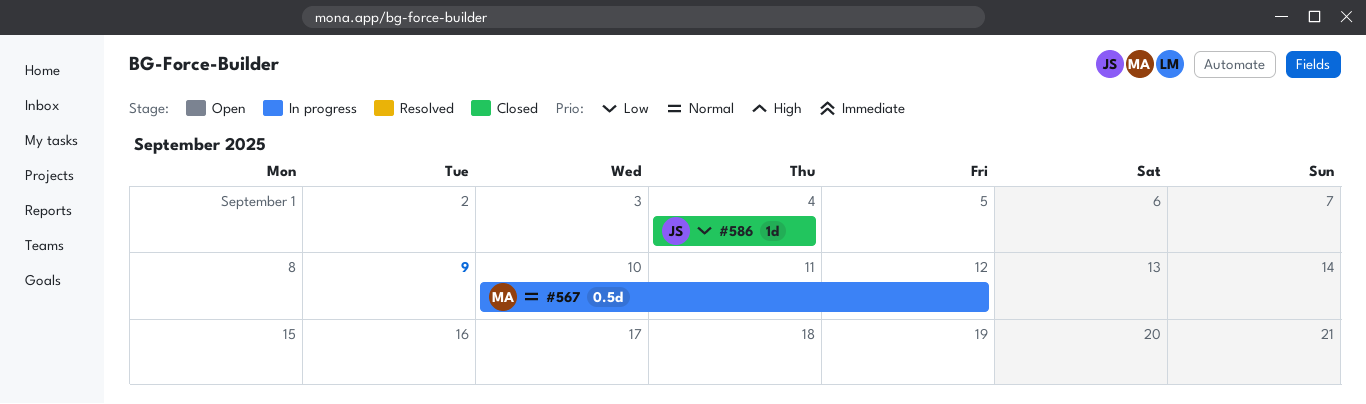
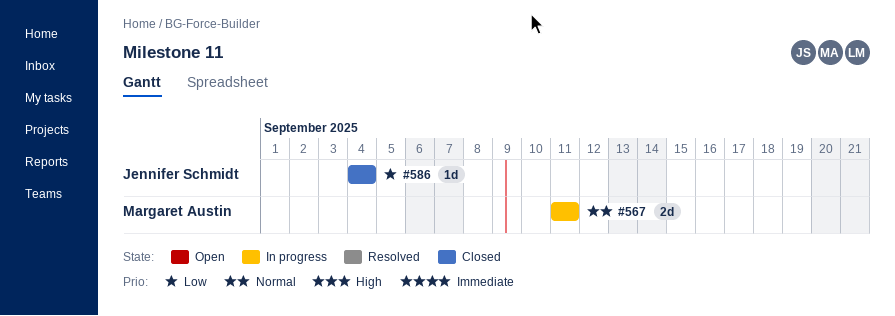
#567, estimate: 0.5d -> 2d
#567, start: Sep 10 -> Sep 11
#567, due: Sep 12 -> Sep 11

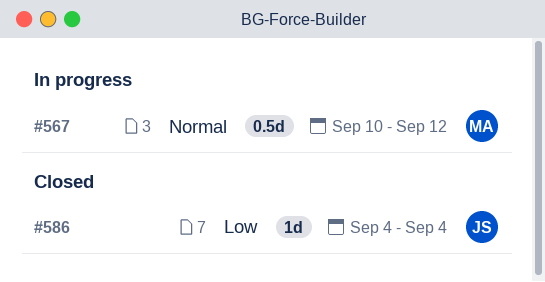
#567, estimate: 2d -> 0.5d
#567, start: Sep 11 -> Sep 10
#567, due: Sep 11 -> Sep 12

